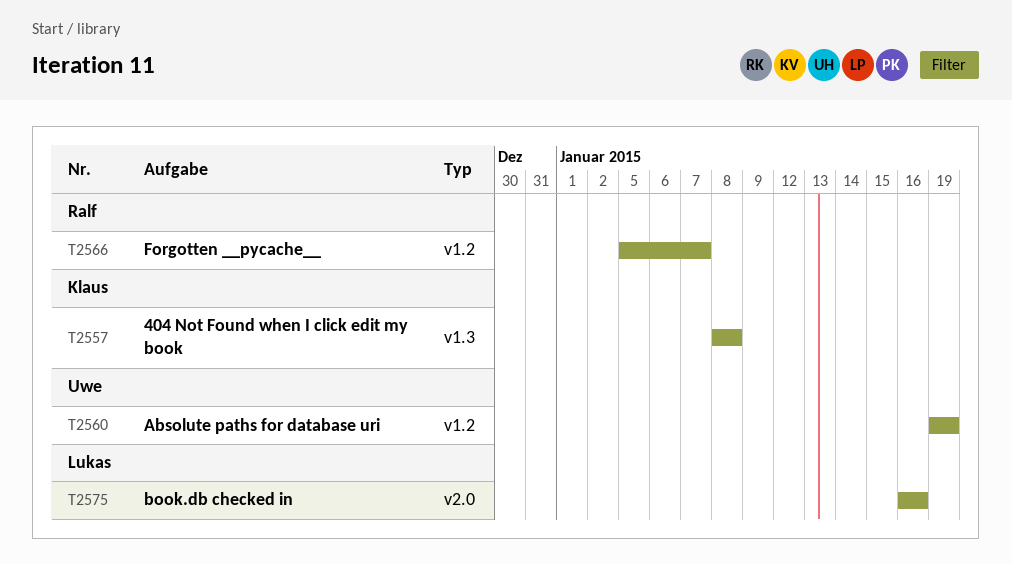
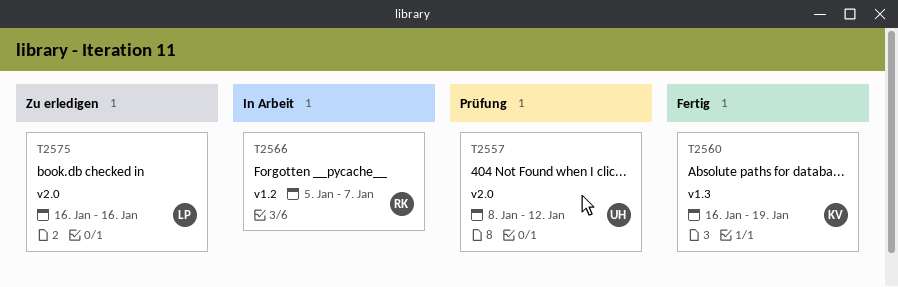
T2557, owner: Klaus -> Uwe
T2557, label: v1.3 -> v2.0
T2557, due: Jan 8 -> Jan 12
T2560, owner: Uwe -> Klaus
T2560, label: v1.2 -> v1.3
T2560, start: Jan 19 -> Jan 16

